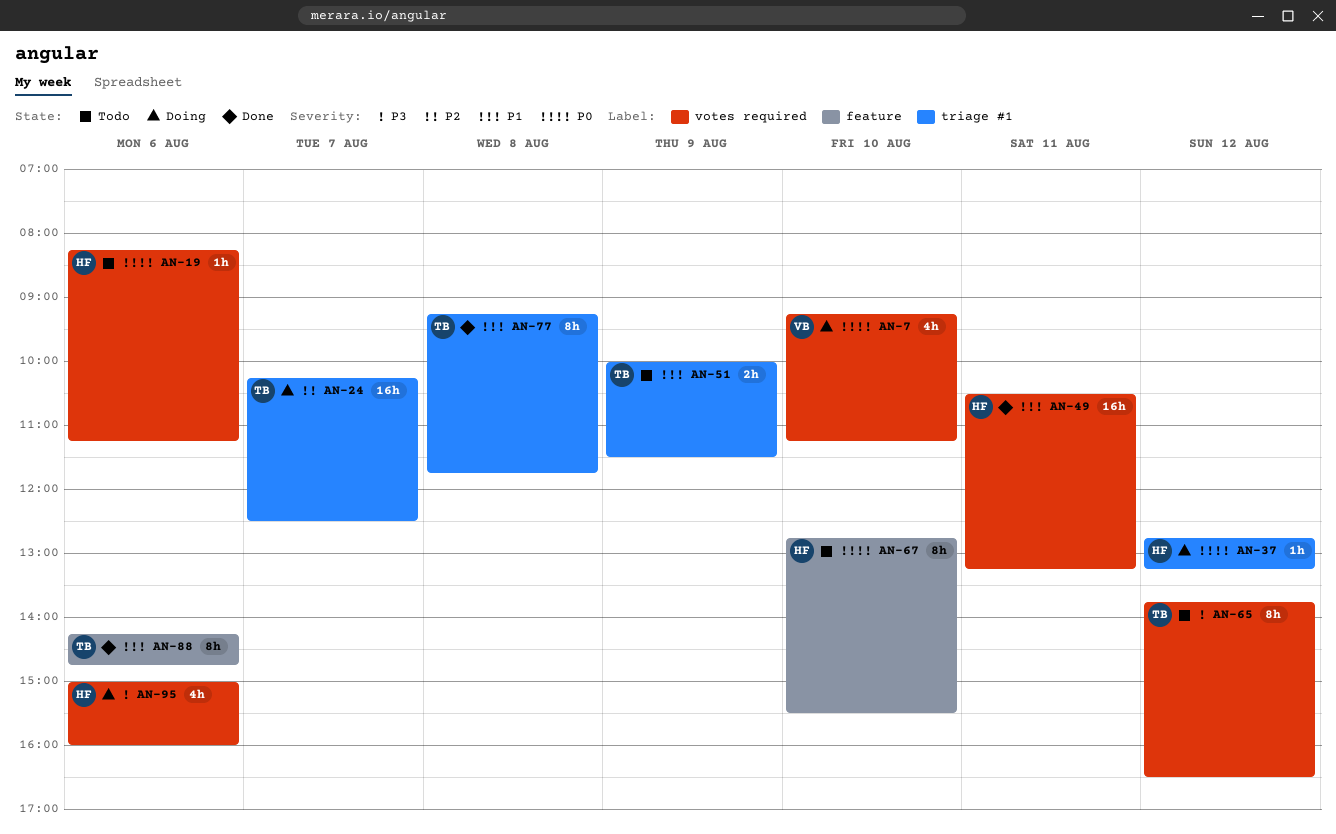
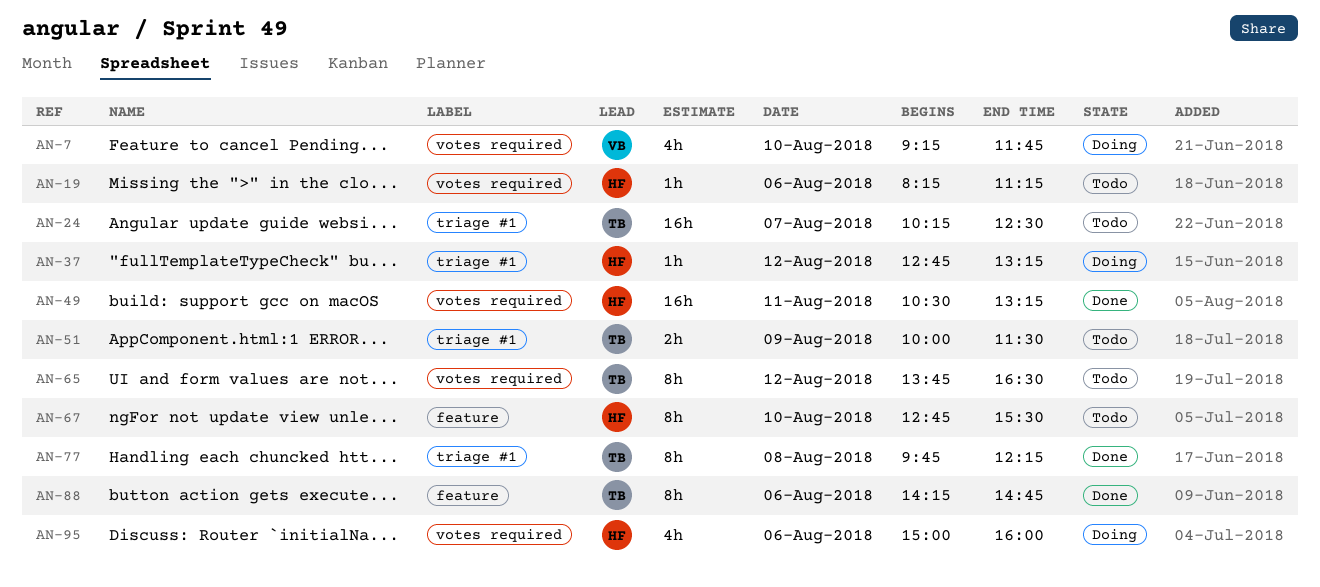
AN-7, ends: 11:15 -> 11:45
AN-24, status: Doing -> Todo
AN-77, begins: 09:15 -> 09:45
AN-77, ends: 11:45 -> 12:15

